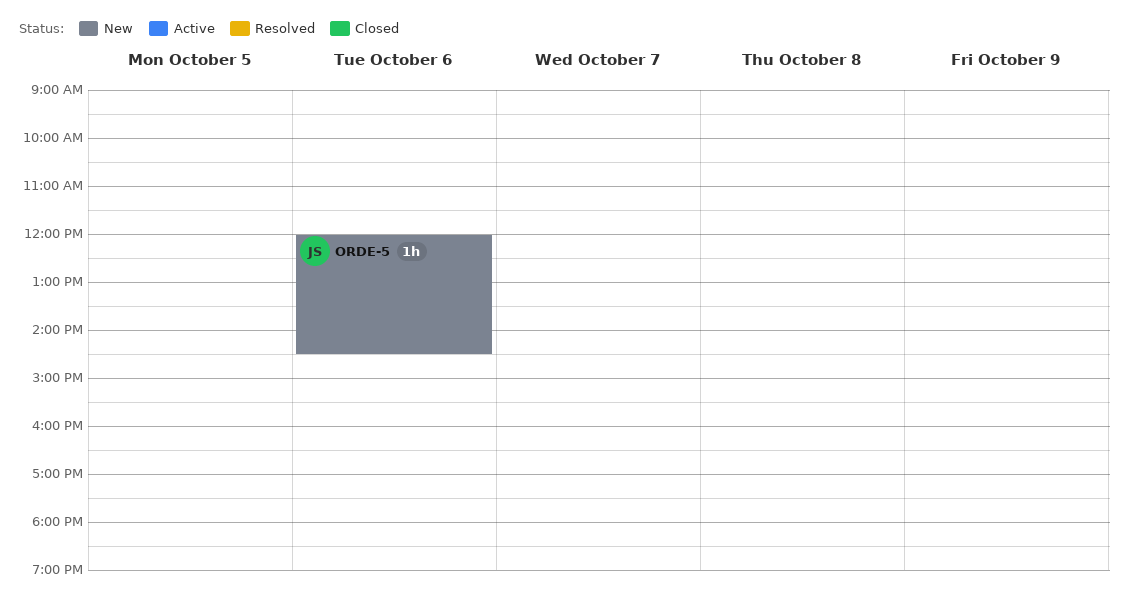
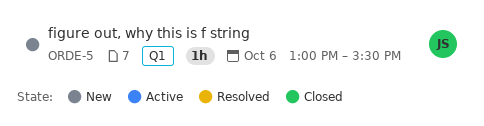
ORDE-5, begins: 12:00 -> 13:00
ORDE-5, ends: 14:30 -> 15:30

